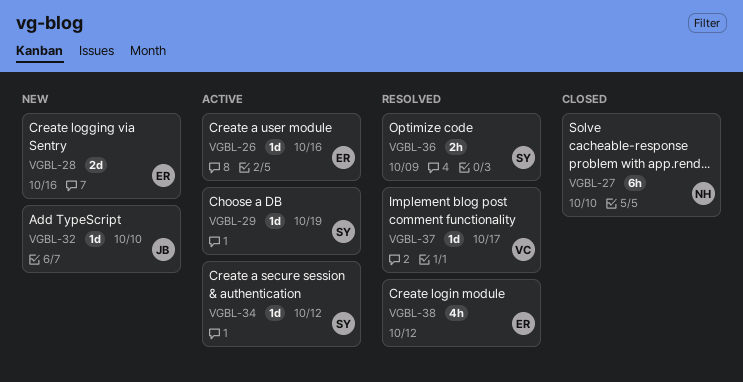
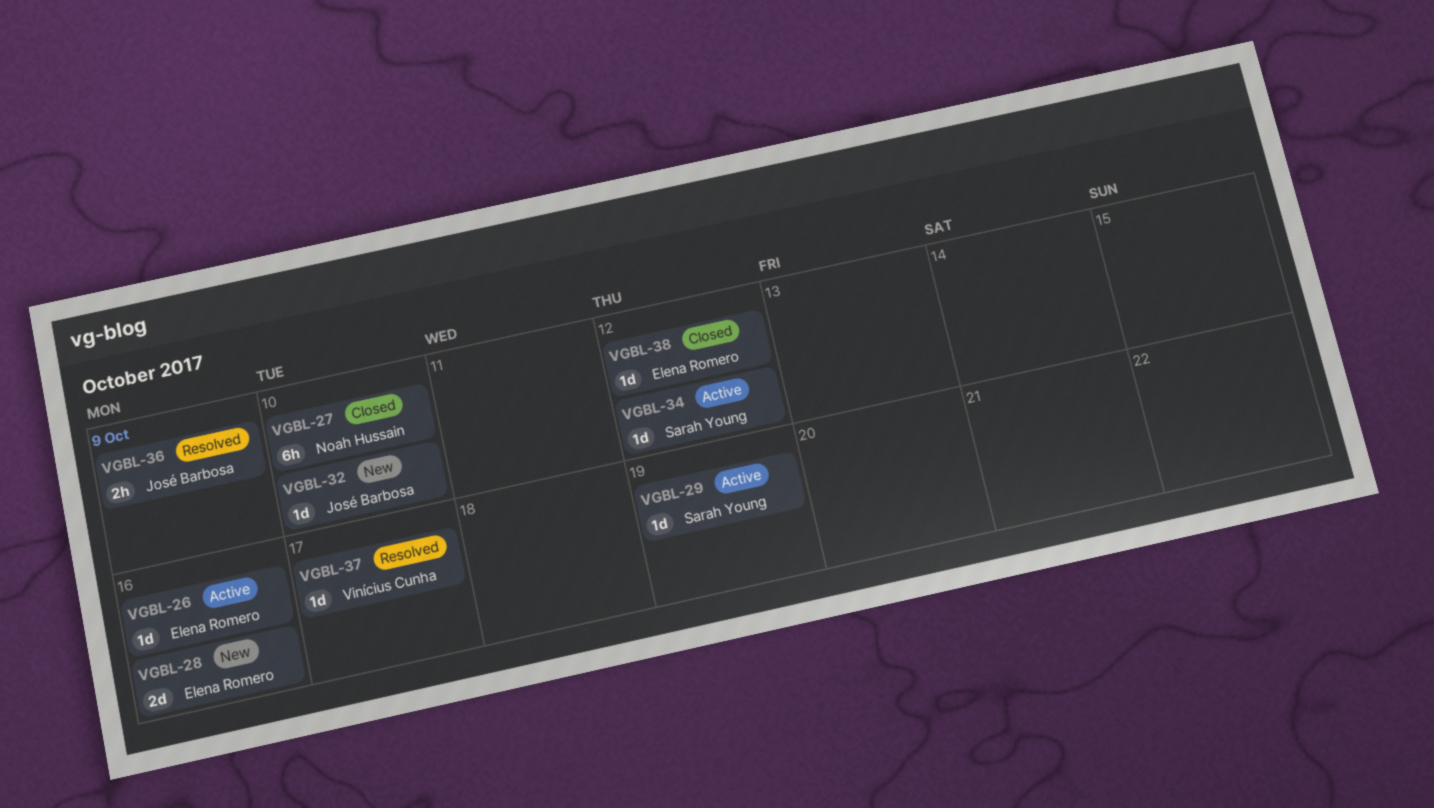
VGBL-36, owner: Sarah Young -> José Barbosa
VGBL-38, status: Resolved -> Closed
VGBL-38, estimate: 4h -> 1d

